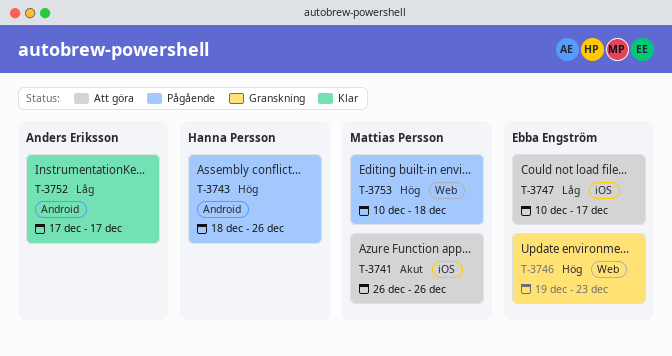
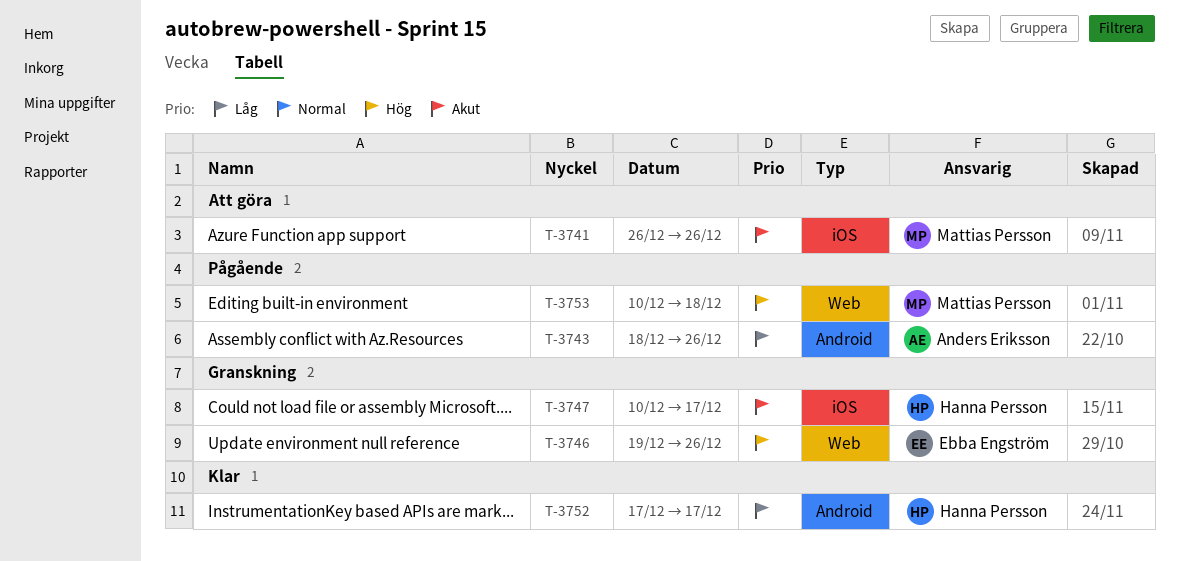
T-3743, owner: Hanna Persson -> Anders Eriksson
T-3743, priority: Hög -> Låg
T-3746, due: Dec 23 -> Dec 26
T-3747, status: Att göra -> Granskning
T-3747, owner: Ebba Engström -> Hanna Persson
T-3747, priority: Låg -> Akut
T-3752, owner: Anders Eriksson -> Hanna Persson

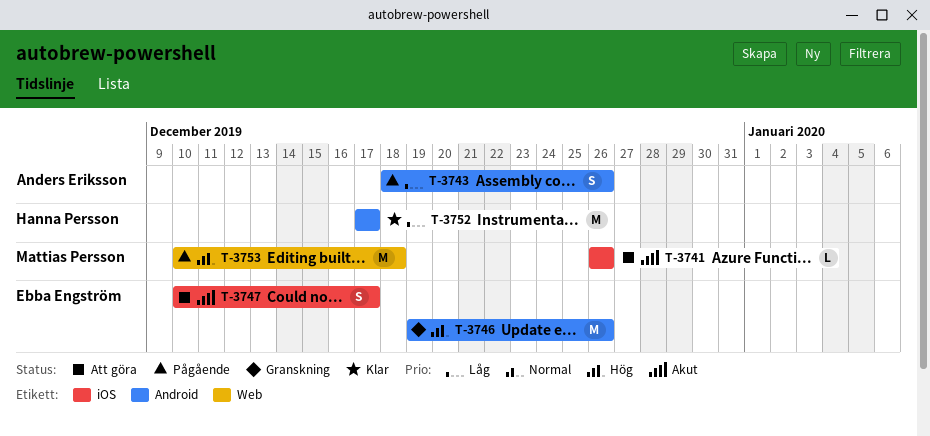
T-3746, label: Web -> Android
T-3747, status: Granskning -> Att göra
T-3747, owner: Hanna Persson -> Ebba Engström

